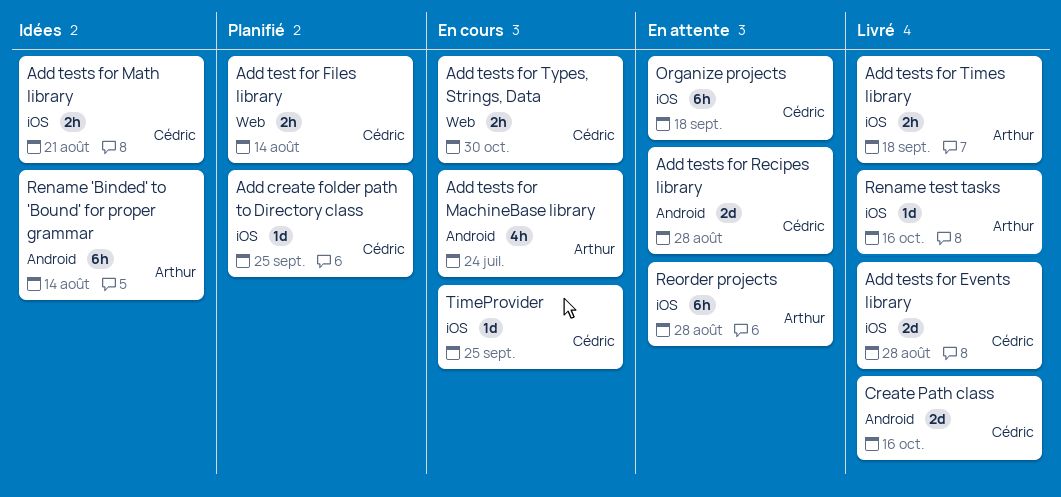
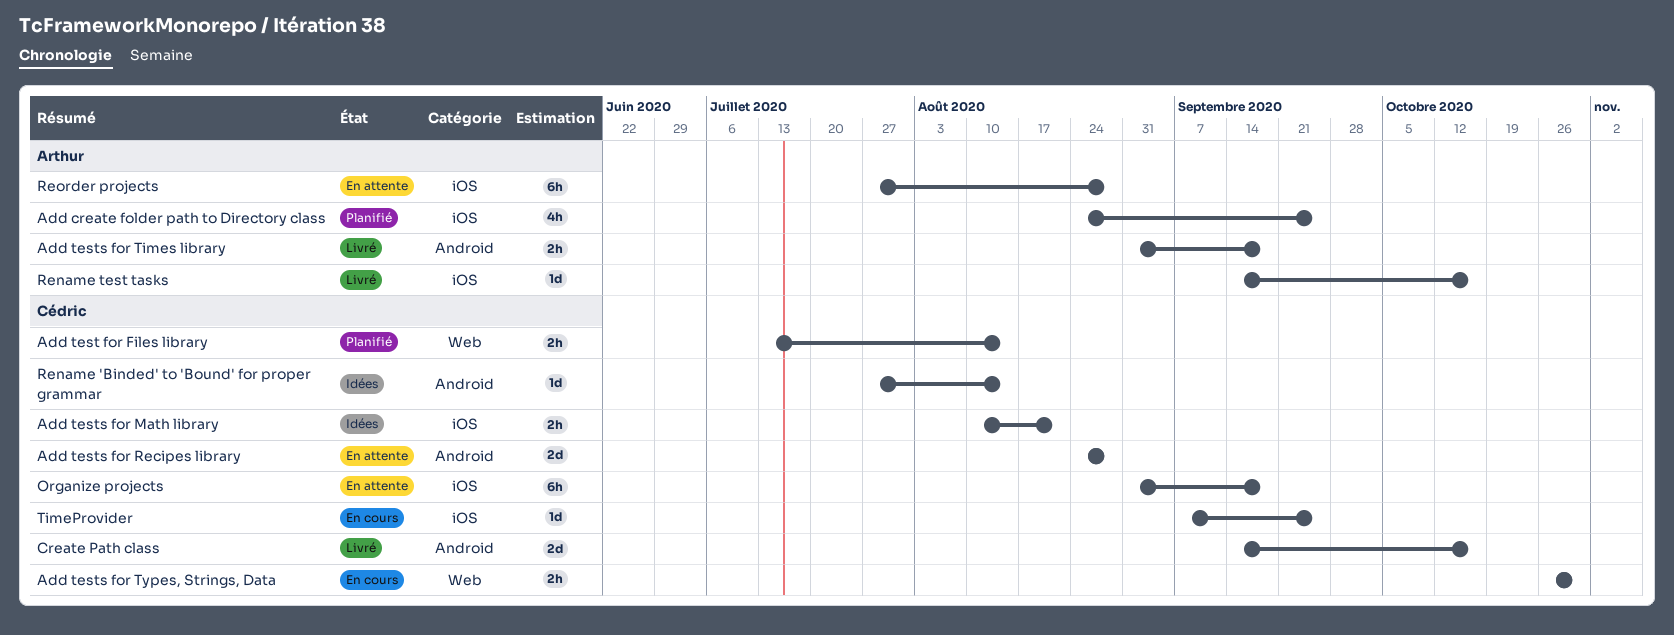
Add create folder path to Directory class, owner: Cédric -> Arthur
Add create folder path to Directory class, estimate: 1d -> 4h
Add tests for Events library: present -> none
Add tests for MachineBase library: present -> none
Add tests for Times library, label: iOS -> Android
Rename 'Binded' to 'Bound' for proper grammar, owner: Arthur -> Cédric
Rename 'Binded' to 'Bound' for proper grammar, estimate: 6h -> 1d

